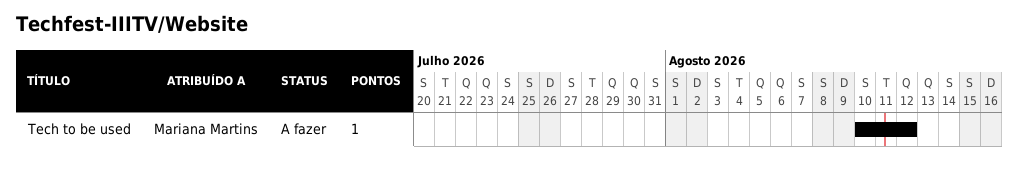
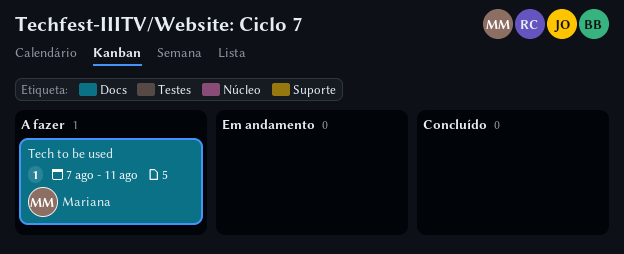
Tech to be used, start: Aug 10 -> Aug 7
Tech to be used, due: Aug 12 -> Aug 11

